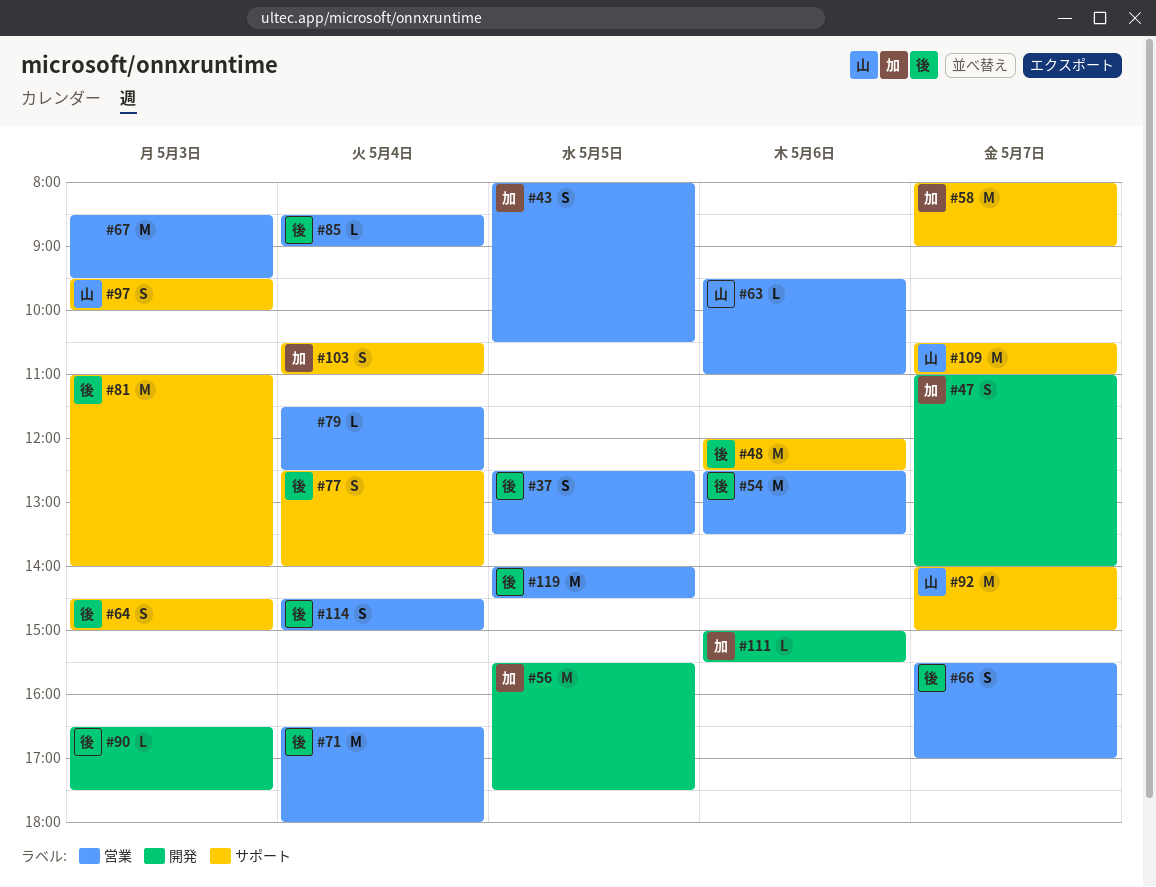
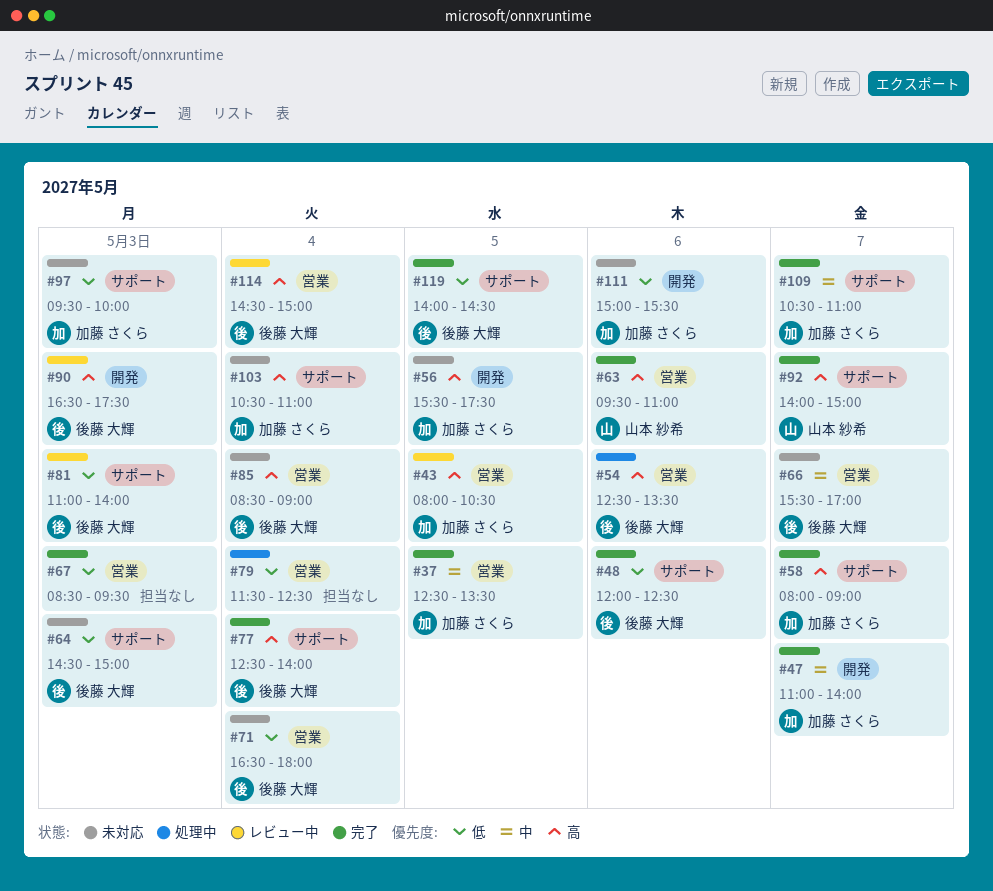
#37, owner: 後藤 大輝 -> 加藤 さくら
#97, owner: 山本 紗希 -> 加藤 さくら
#109, owner: 山本 紗希 -> 加藤 さくら
#119, label: 営業 -> サポート

